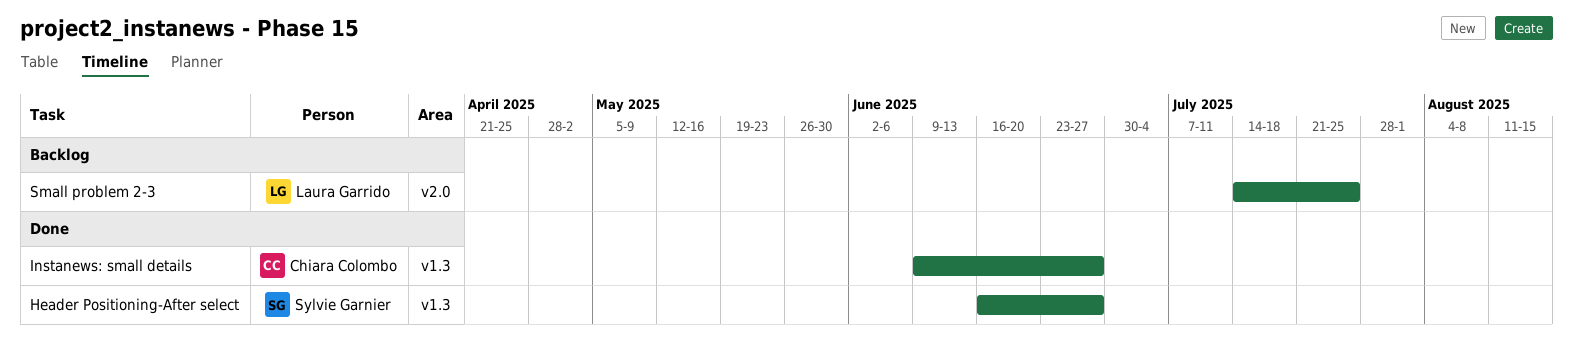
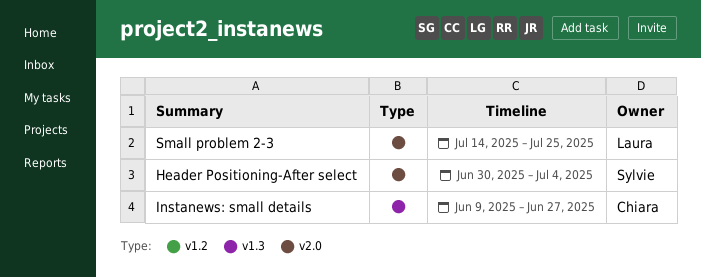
Header Positioning-After select, label: v1.3 -> v2.0
Header Positioning-After select, start: Jun 16 -> Jun 30
Header Positioning-After select, due: Jun 27 -> Jul 4

